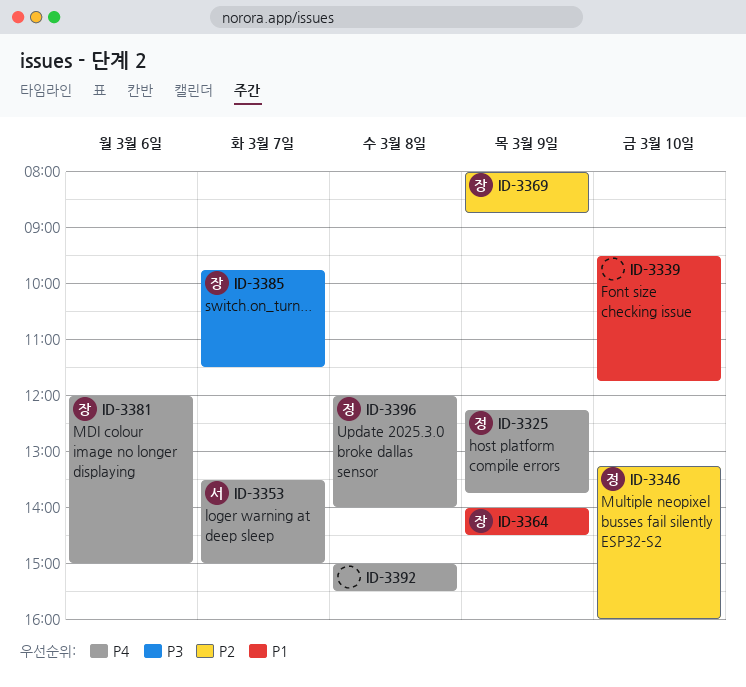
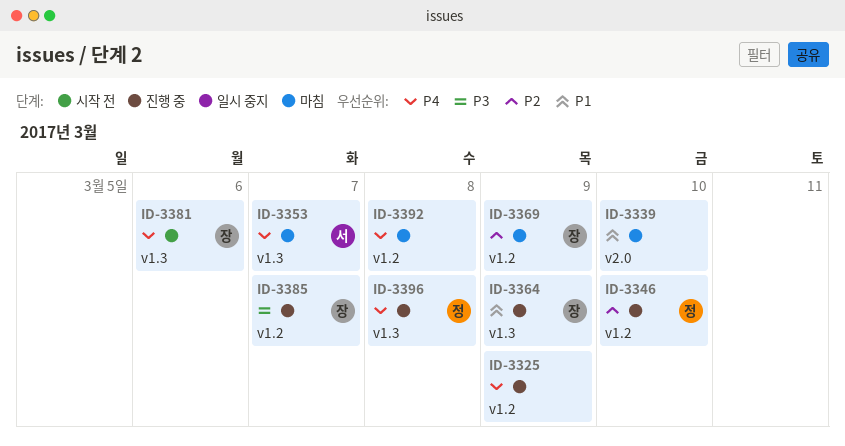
ID-3325, owner: 정 -> none

